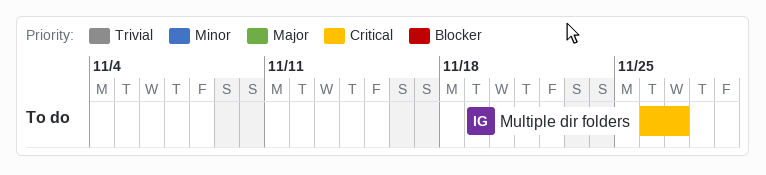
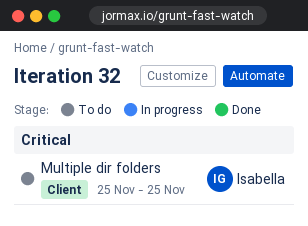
Multiple dir folders, start: Nov 26 -> Nov 25
Multiple dir folders, due: Nov 27 -> Nov 25

